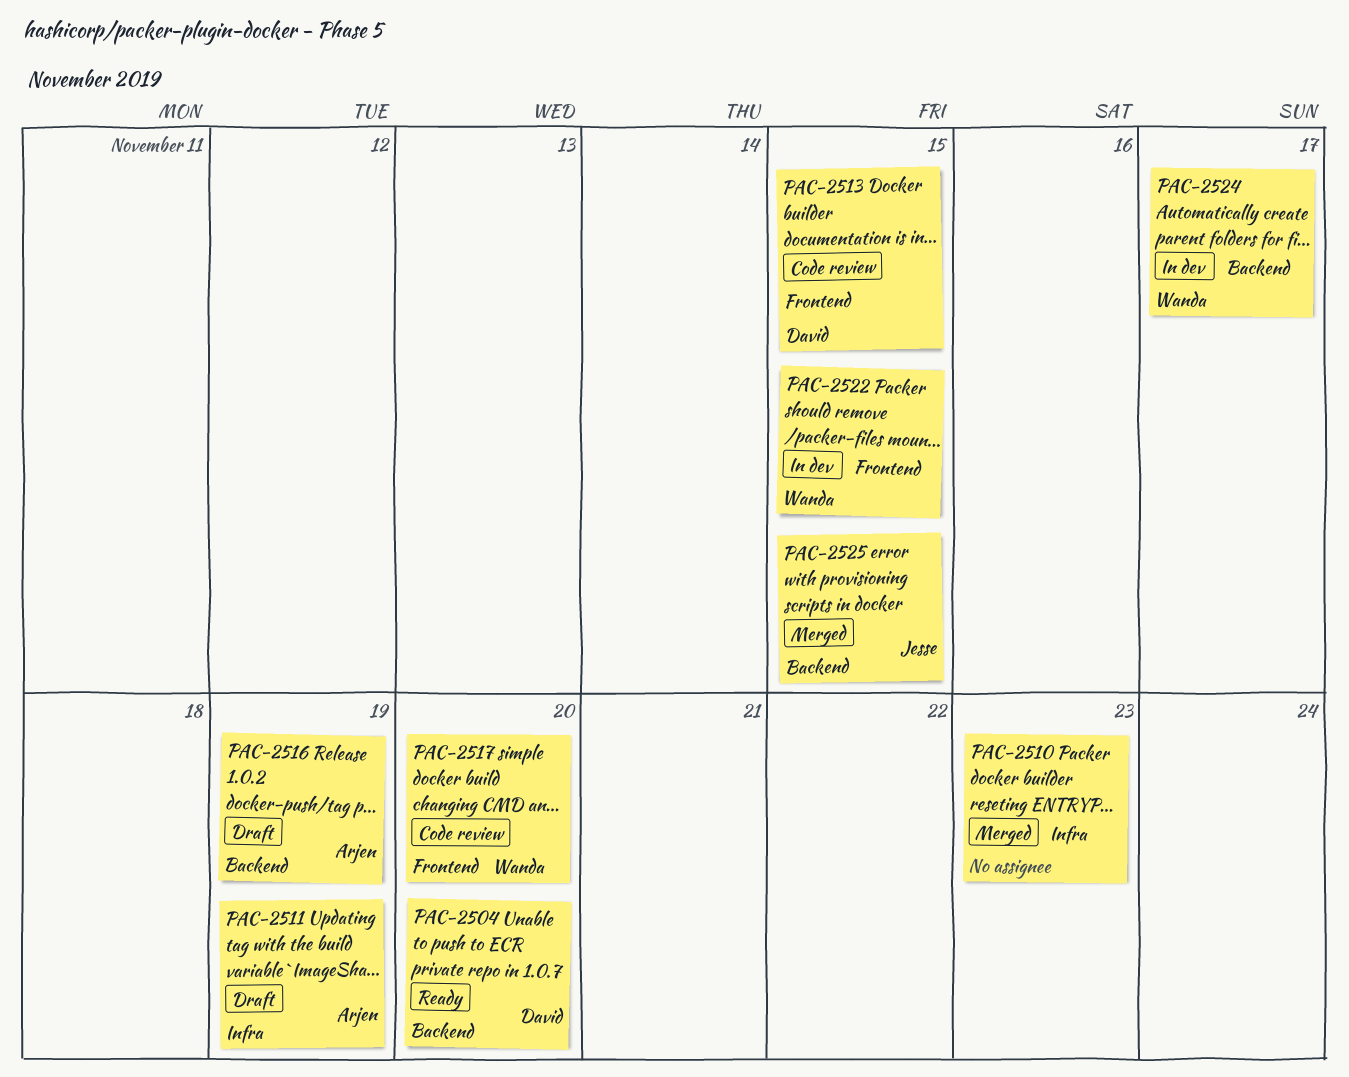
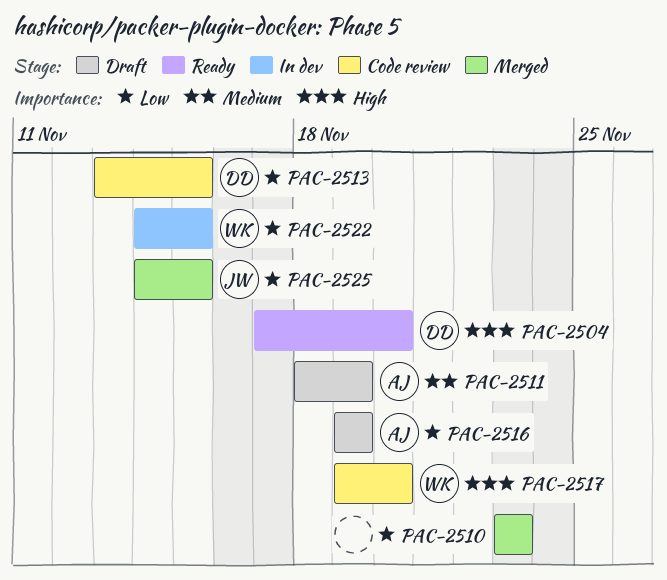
PAC-2524: present -> none

